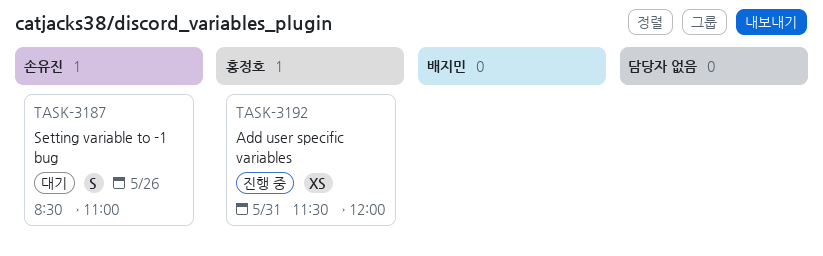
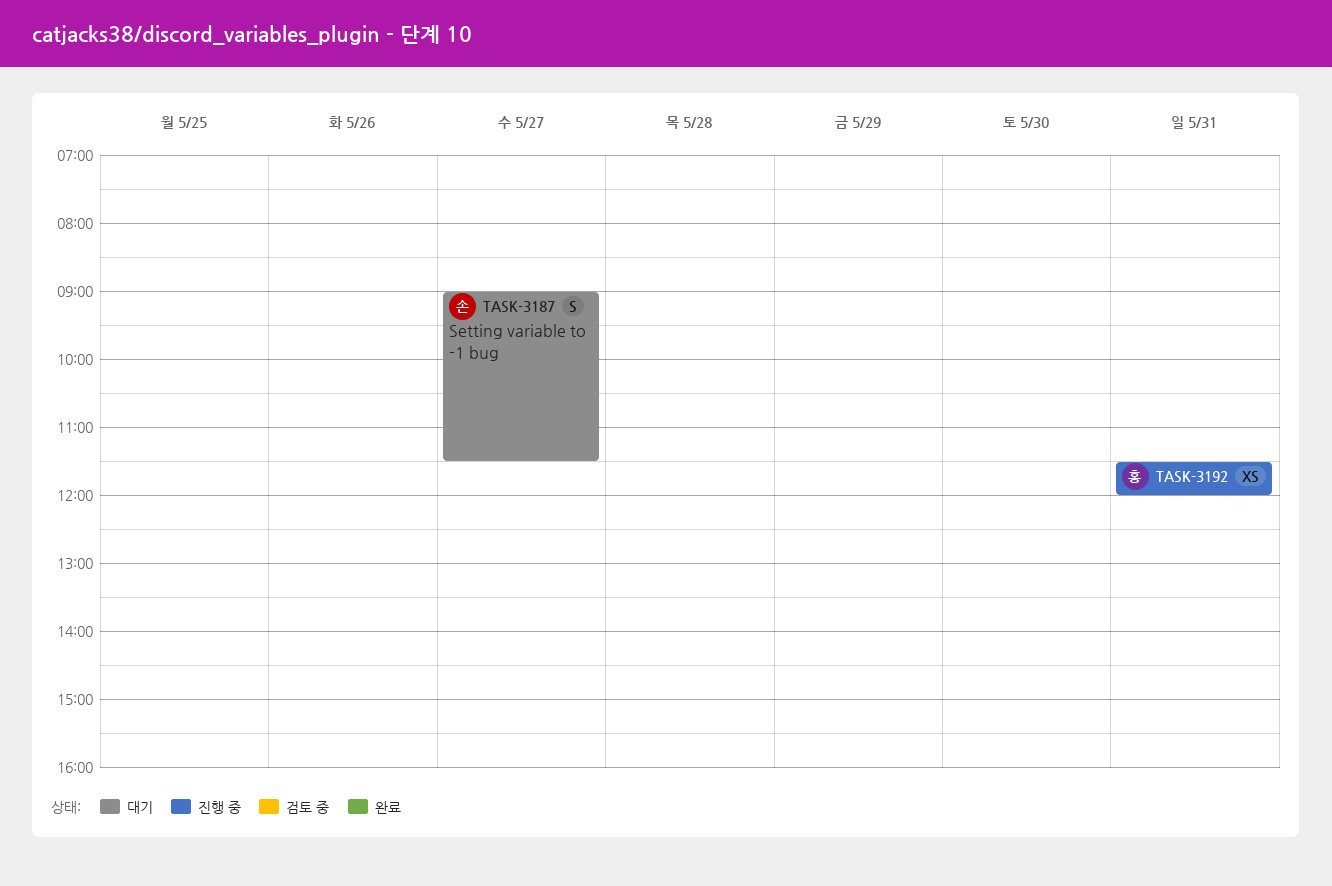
TASK-3187, day: May 26 -> May 27
TASK-3187, begins: 08:30 -> 09:00
TASK-3187, ends: 11:00 -> 11:30

